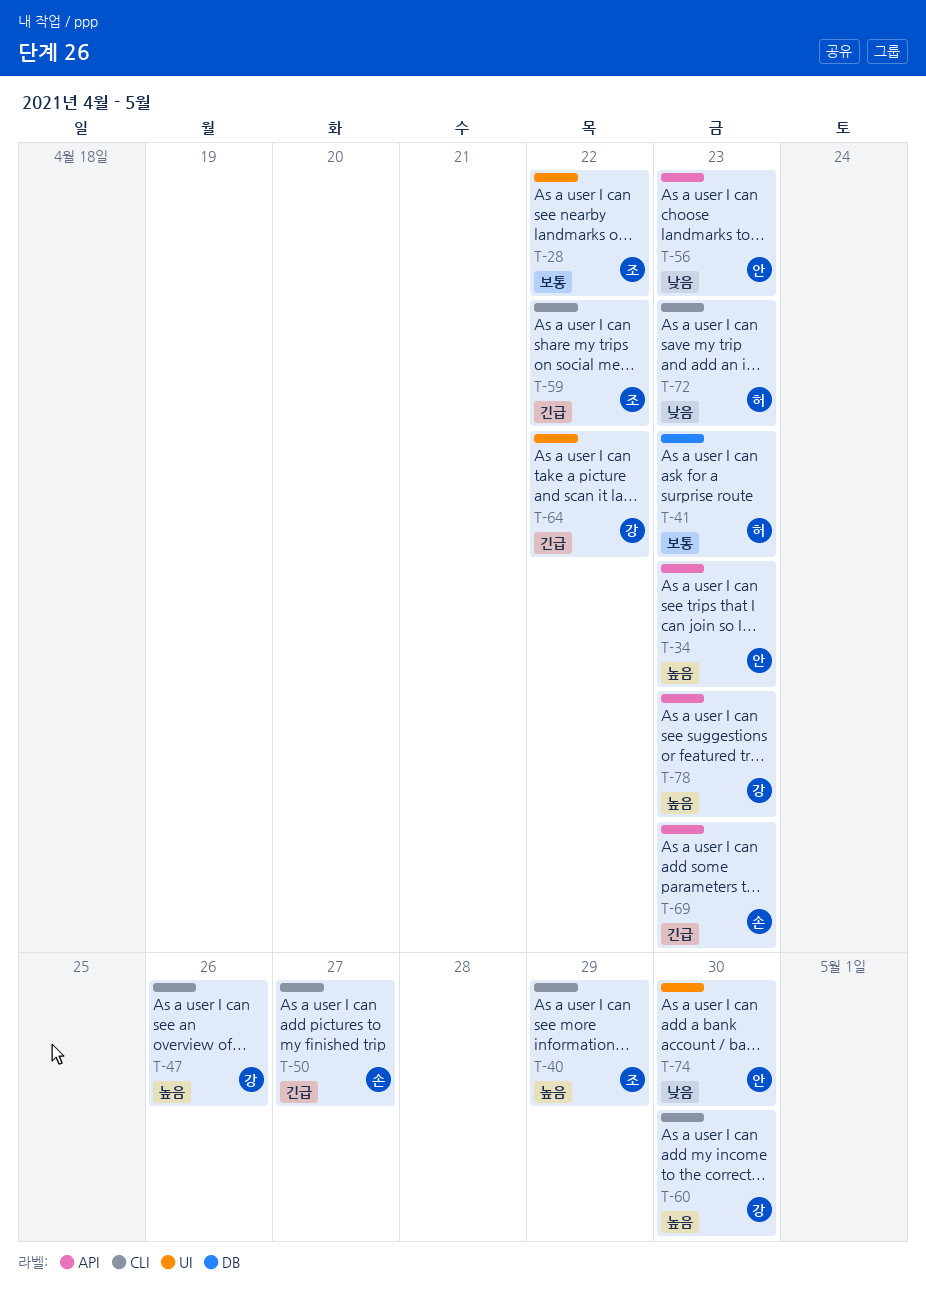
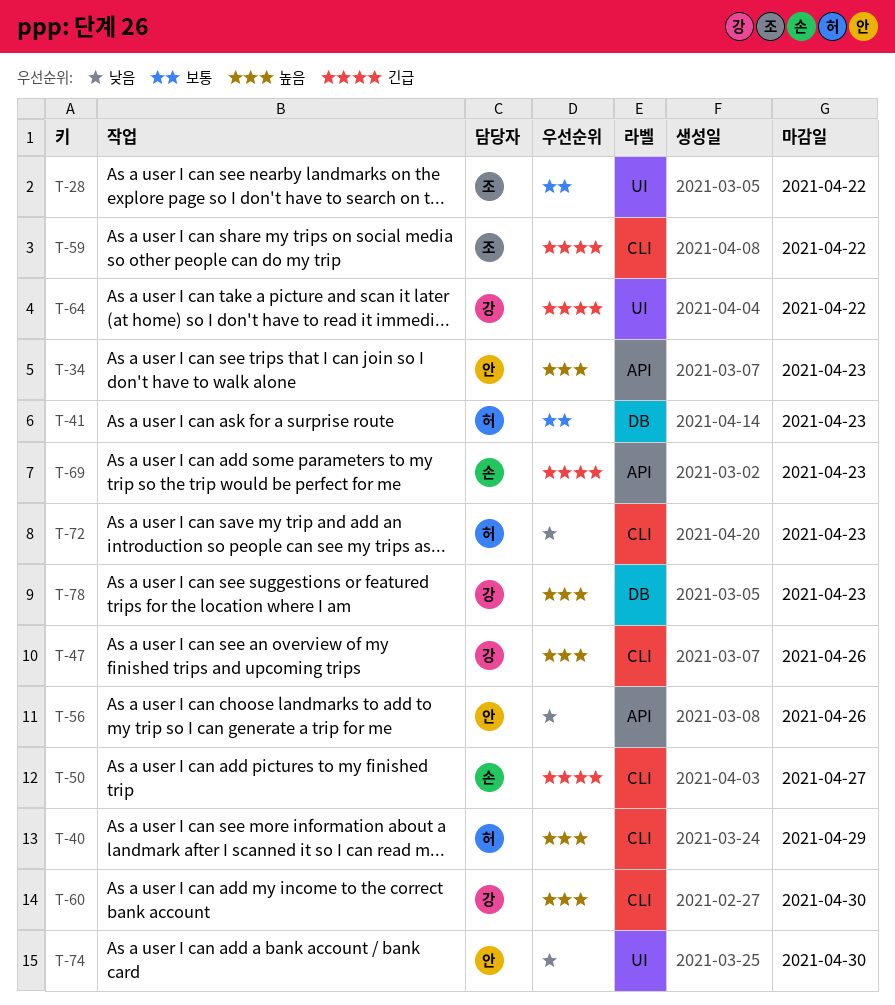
T-40, owner: 조 -> 허
T-56, due: Apr 23 -> Apr 26
T-78, label: API -> DB

